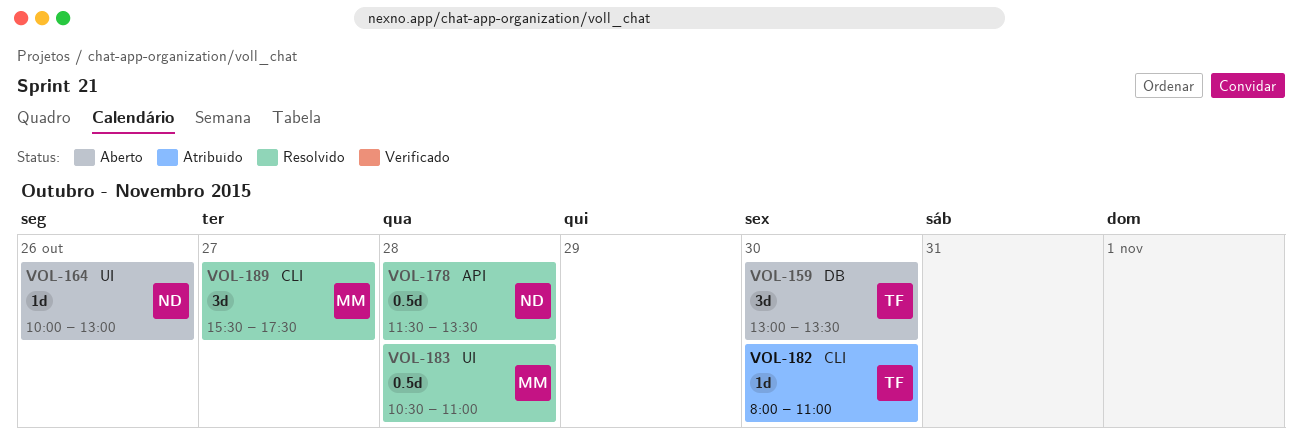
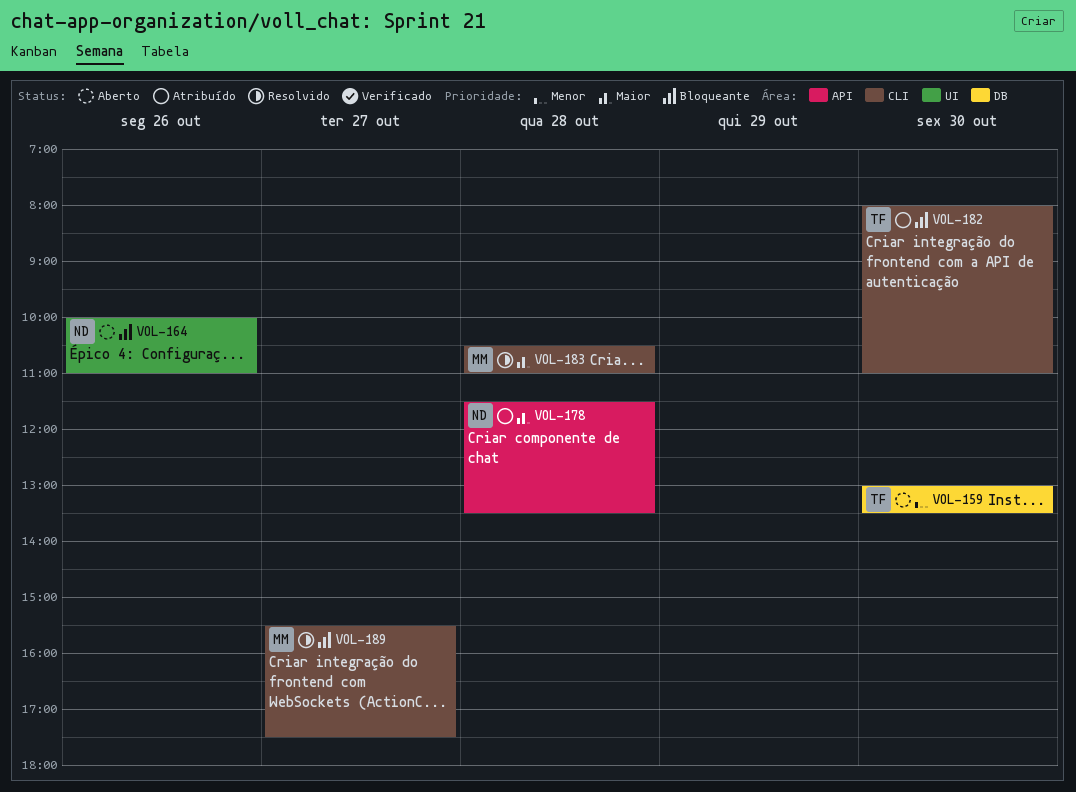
VOL-164, ends: 13:00 -> 11:00
VOL-178, status: Resolvido -> Atribuído
VOL-183, label: UI -> CLI

